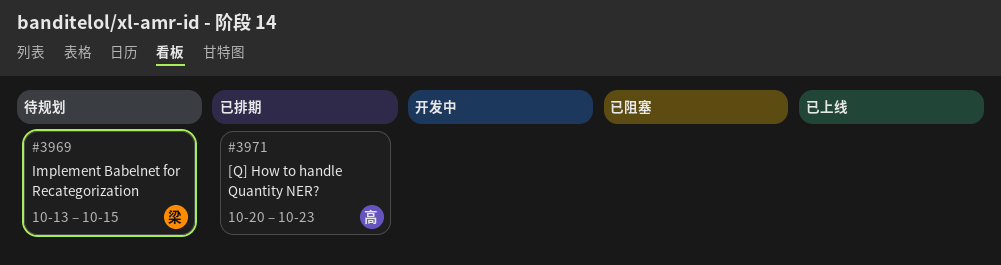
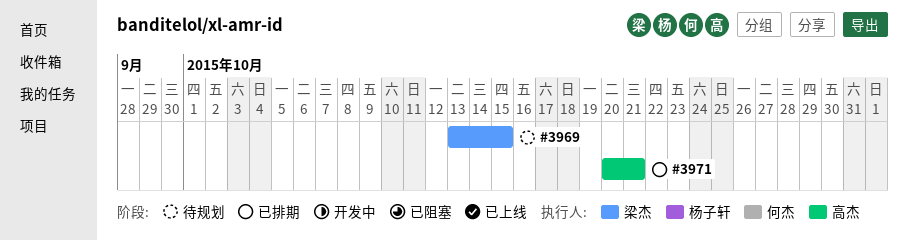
#3971, due: Oct 23 -> Oct 21

